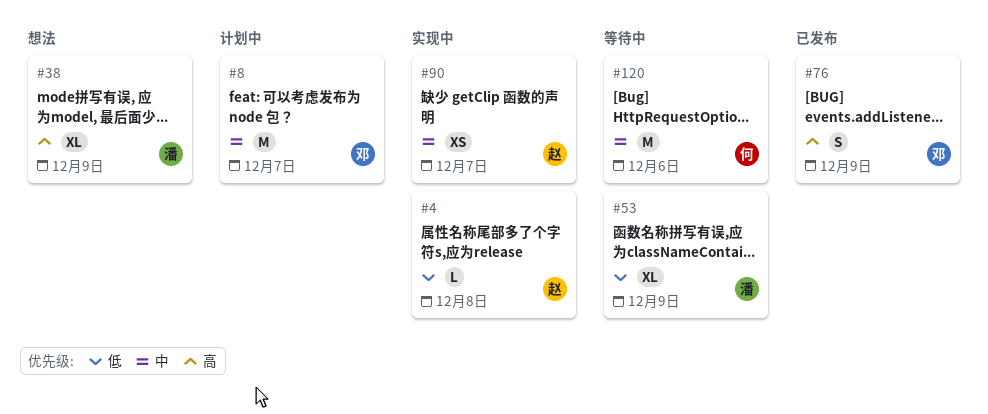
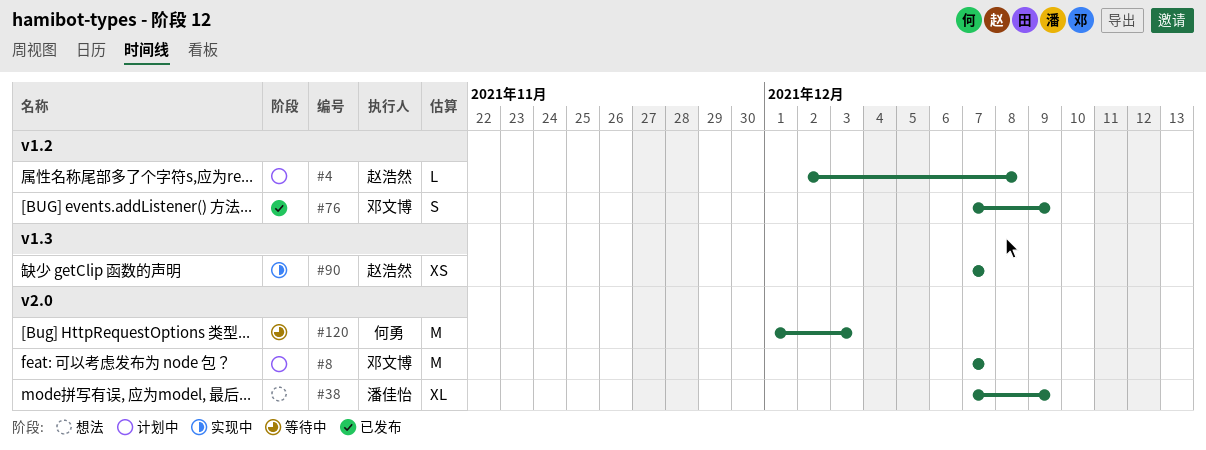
#4, status: 实现中 -> 计划中
#53: present -> none
#120, due: Dec 6 -> Dec 3

